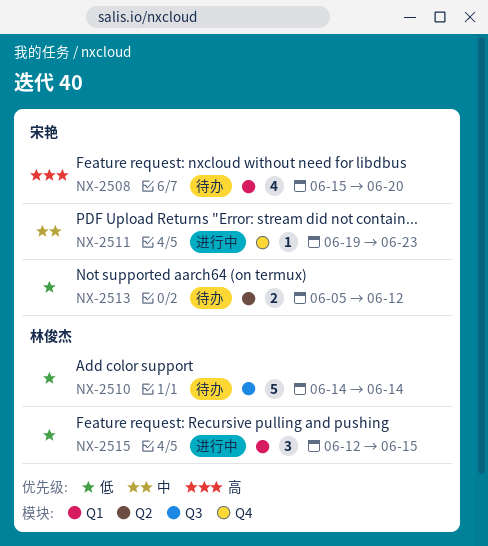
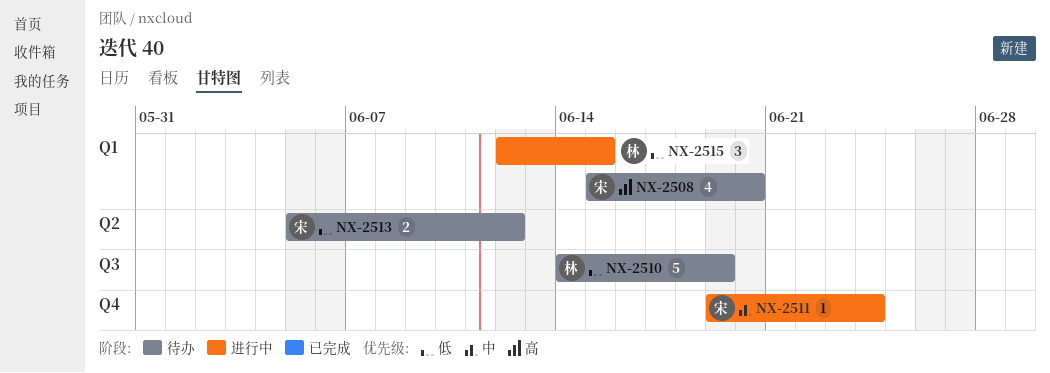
NX-2510, due: Jun 14 -> Jun 19
NX-2511, due: Jun 23 -> Jun 24

